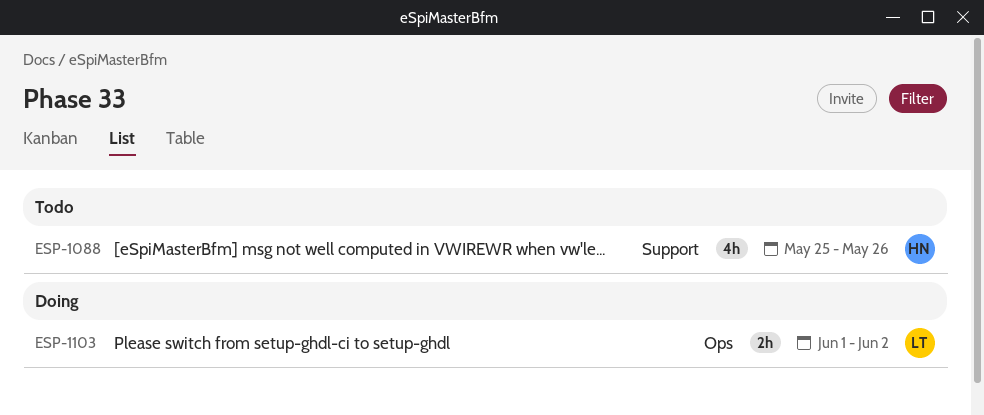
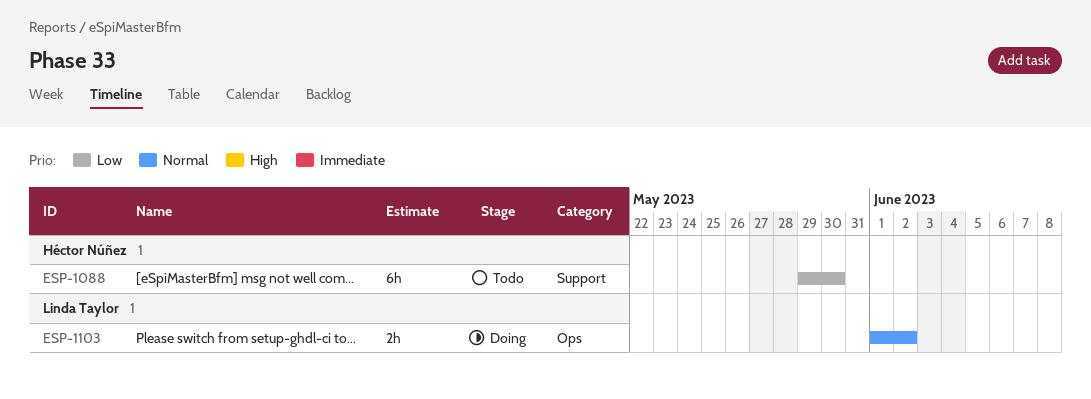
ESP-1088, estimate: 4h -> 6h
ESP-1088, start: May 25 -> May 29
ESP-1088, due: May 26 -> May 30

